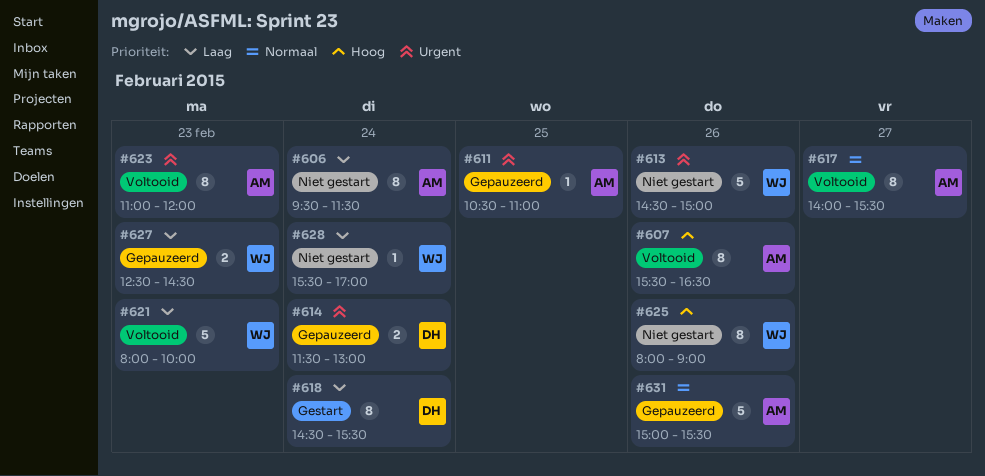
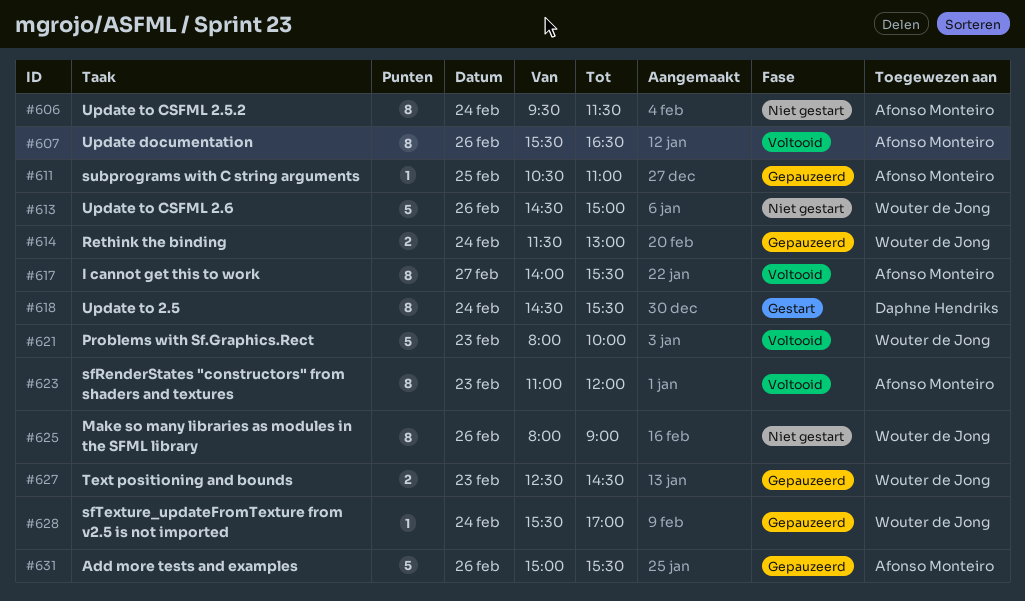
#614, owner: Daphne Hendriks -> Wouter de Jong
#628, status: Niet gestart -> Gepauzeerd

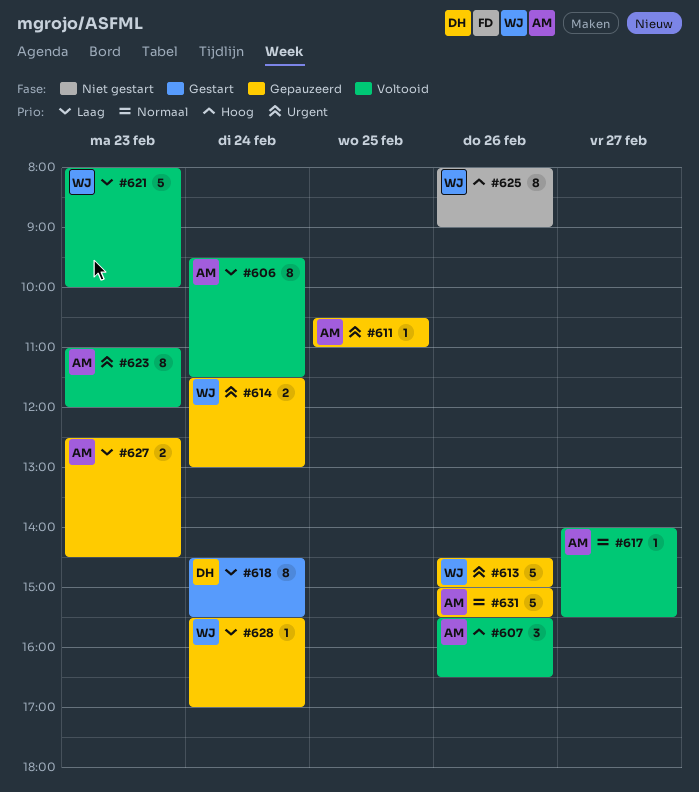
#606, status: Niet gestart -> Voltooid
#607, estimate: 8 -> 3
#613, status: Niet gestart -> Gepauzeerd
#617, estimate: 8 -> 1
#627, owner: Wouter de Jong -> Afonso Monteiro

